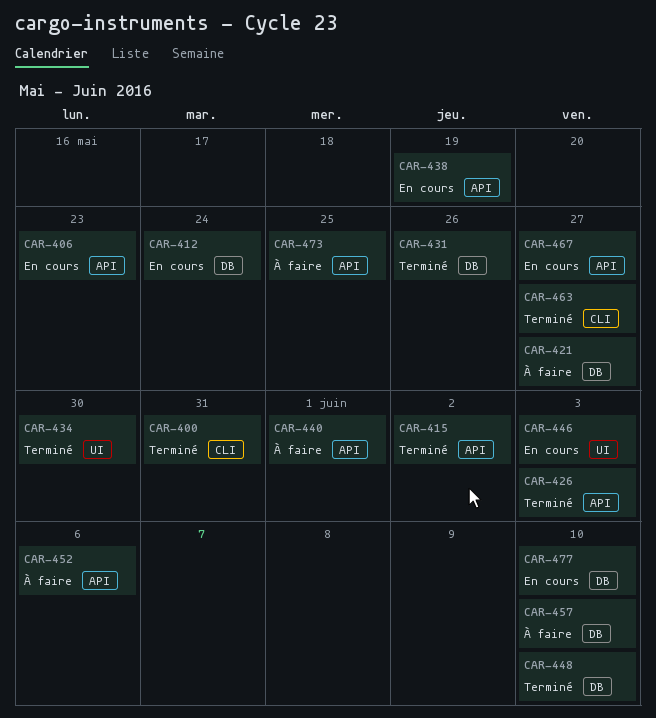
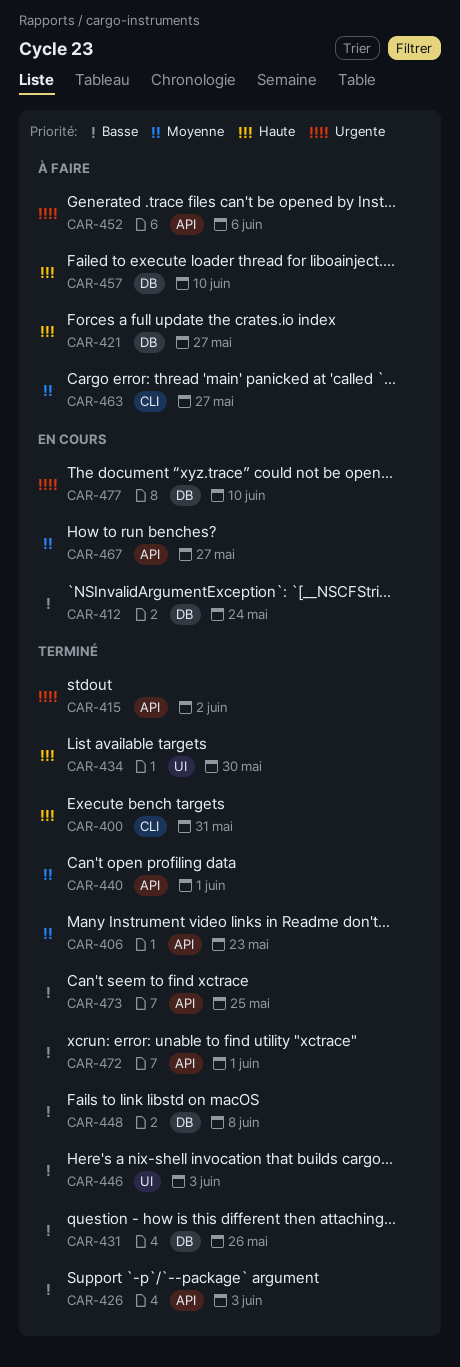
CAR-406, status: En cours -> Terminé
CAR-438: present -> none
CAR-440, status: À faire -> Terminé
CAR-446, status: En cours -> Terminé
CAR-448, due: Jun 10 -> Jun 8
CAR-463, status: Terminé -> À faire
CAR-472: none -> present
CAR-473, status: À faire -> Terminé

